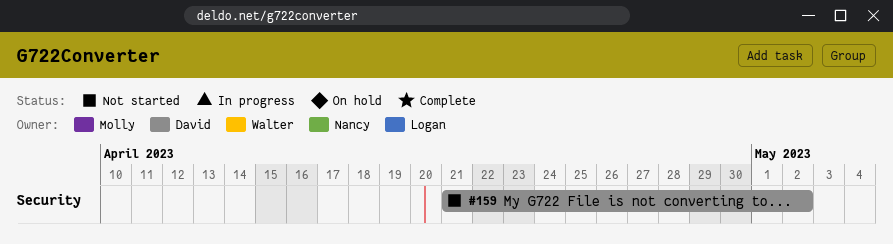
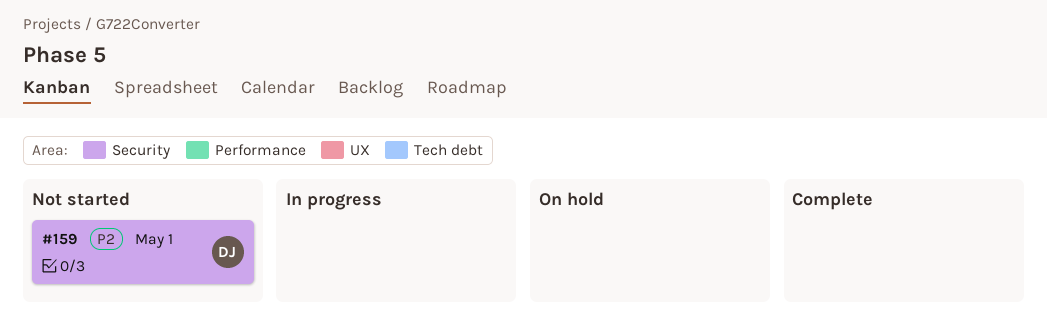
#159, due: May 2 -> May 1

